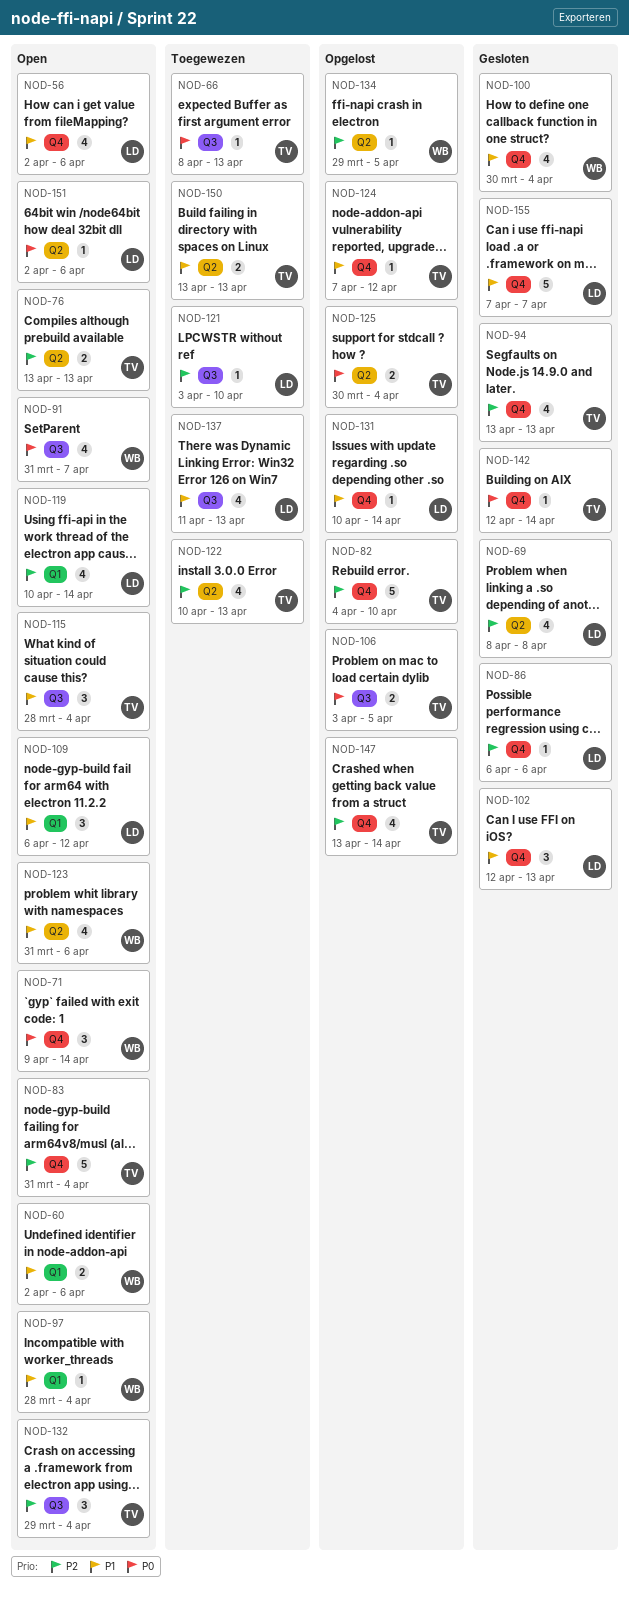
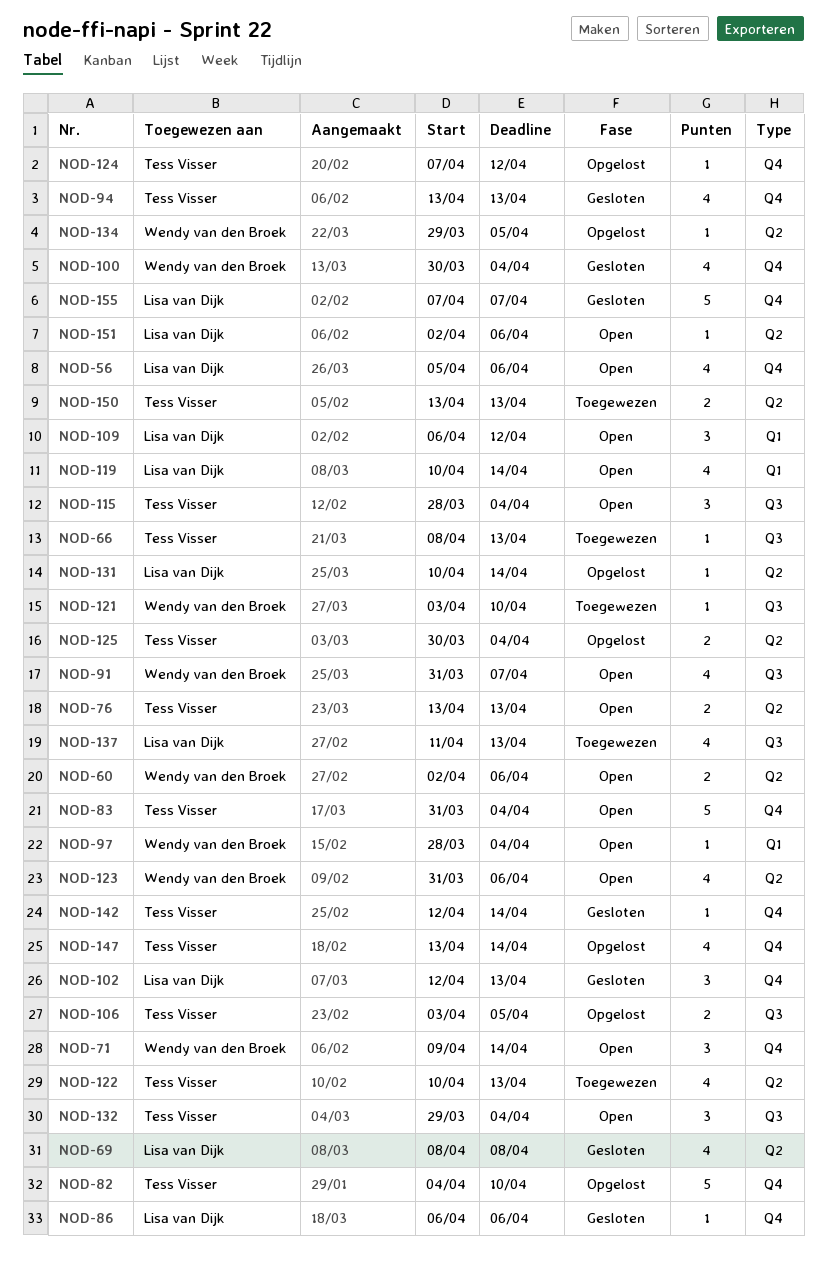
NOD-56, start: Apr 2 -> Apr 5
NOD-60, label: Q1 -> Q2
NOD-121, owner: Lisa van Dijk -> Wendy van den Broek
NOD-131, label: Q4 -> Q2

